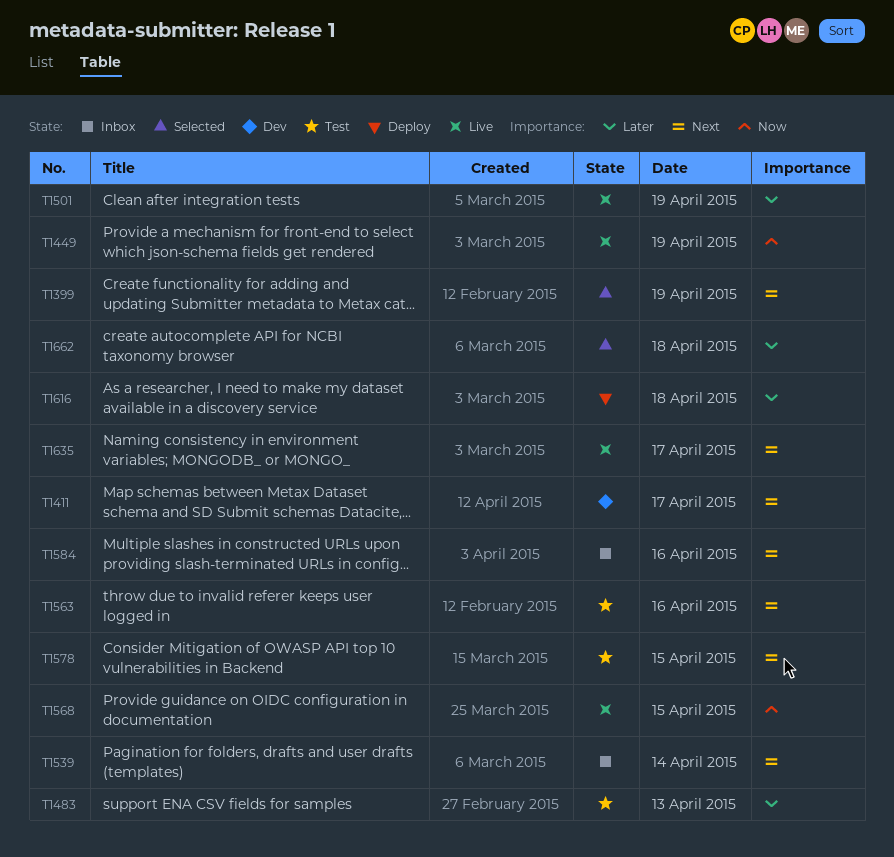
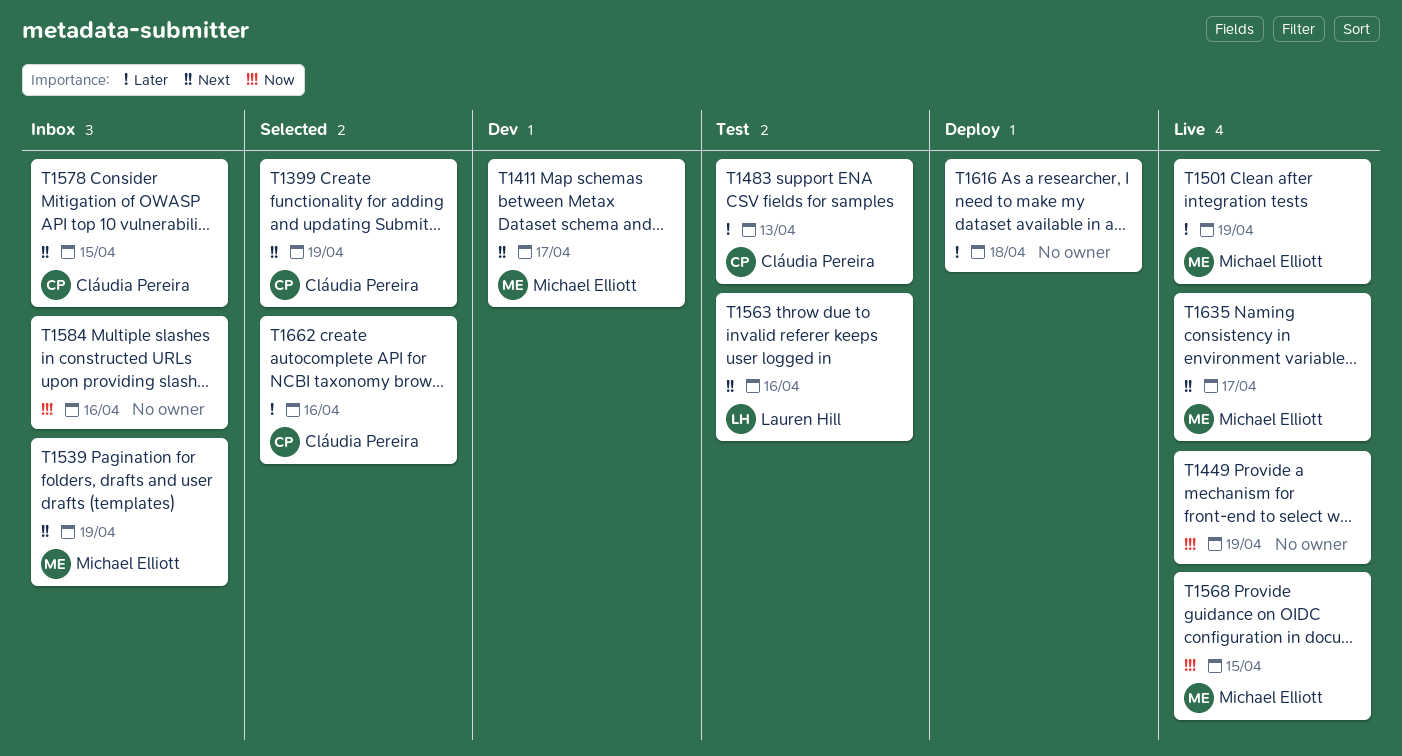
T1539, day: Apr 14 -> Apr 19
T1578, status: Test -> Inbox
T1584, priority: Next -> Now
T1662, day: Apr 18 -> Apr 16

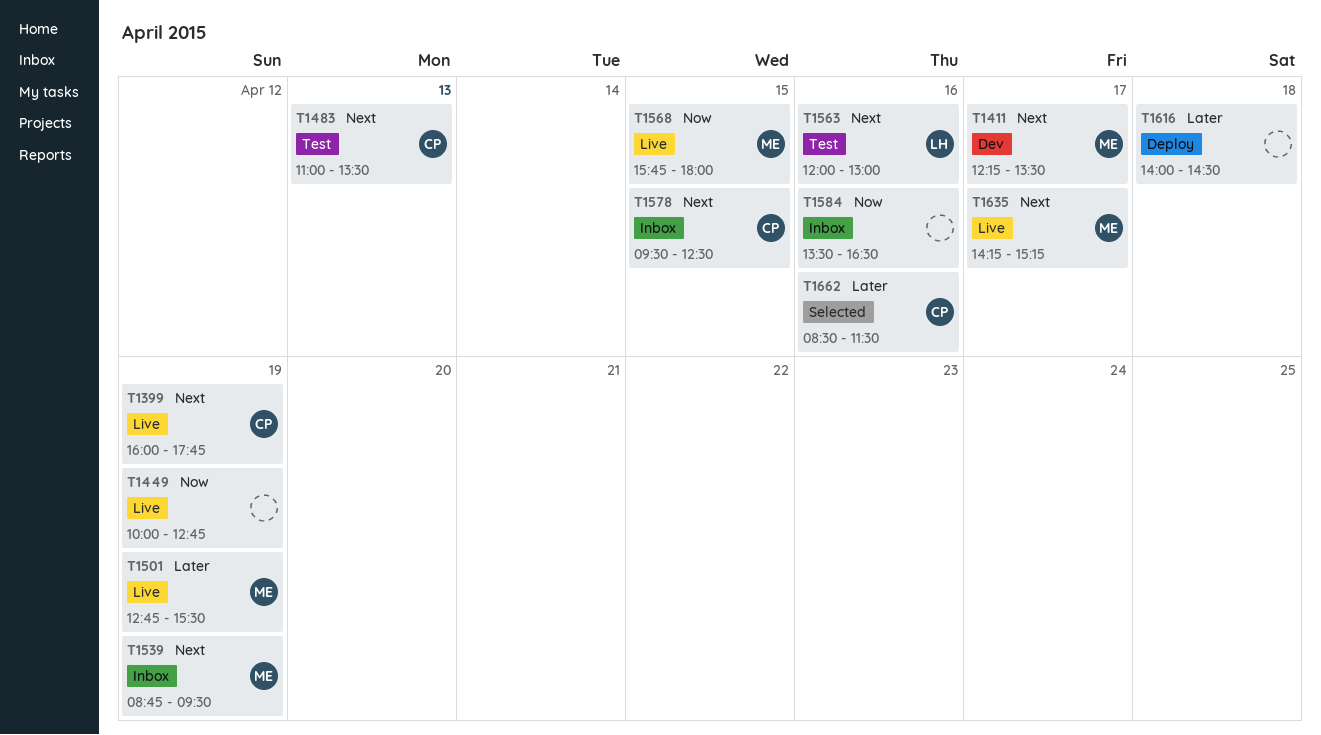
T1399, status: Selected -> Live
T1483, priority: Later -> Next

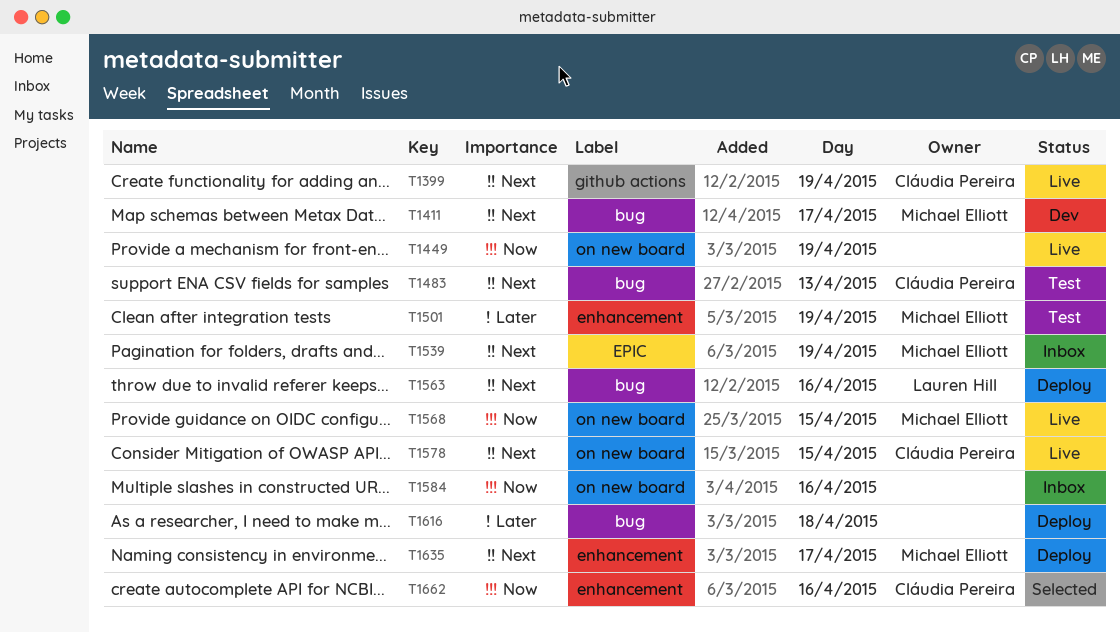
T1501, status: Live -> Test
T1563, status: Test -> Deploy
T1578, status: Inbox -> Live
T1635, status: Live -> Deploy
T1662, priority: Later -> Now

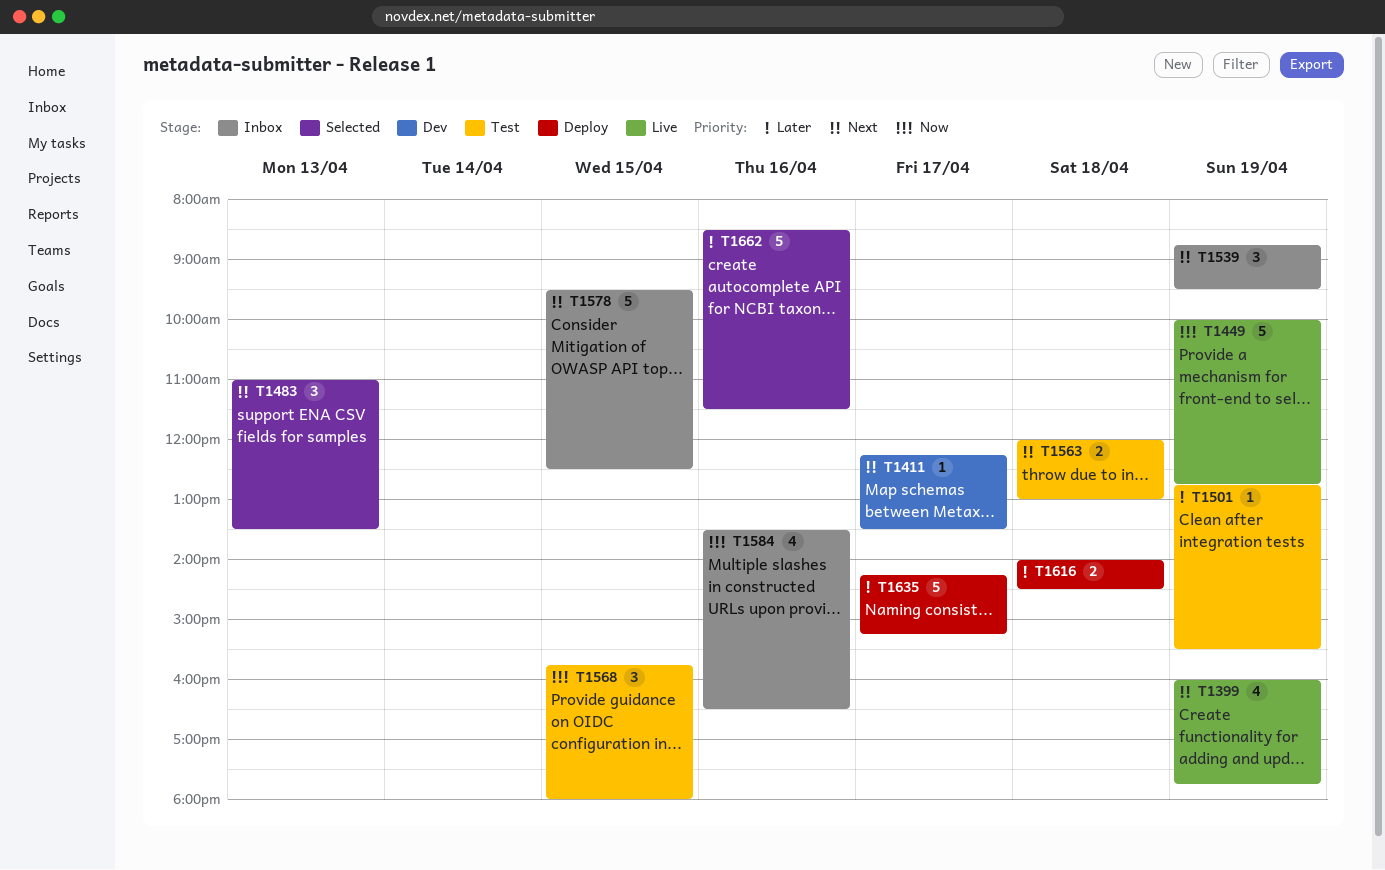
T1483, status: Test -> Selected
T1563, status: Deploy -> Test
T1563, day: Apr 16 -> Apr 18
T1568, status: Live -> Test
T1578, status: Live -> Inbox
T1635, priority: Next -> Later
T1662, priority: Now -> Later

